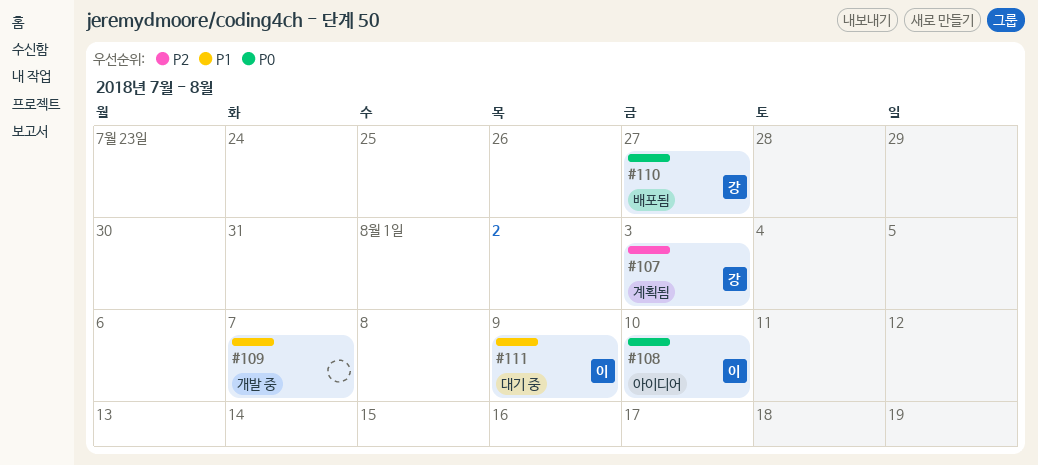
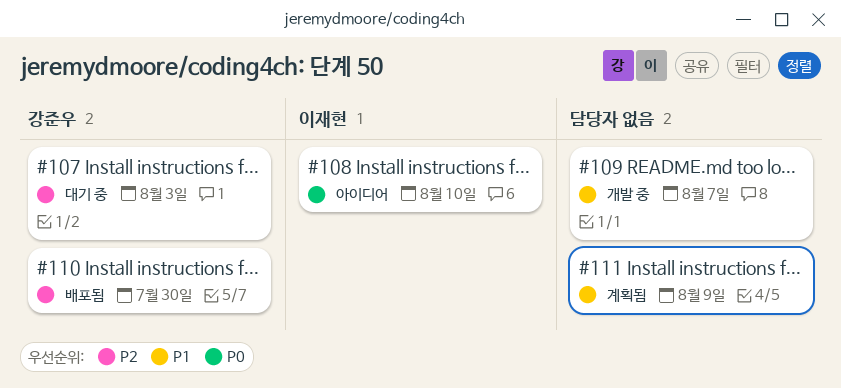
#107, status: 계획됨 -> 대기 중
#110, priority: P0 -> P2
#110, due: Jul 27 -> Jul 30
#111, status: 대기 중 -> 계획됨
#111, owner: 이재현 -> none

